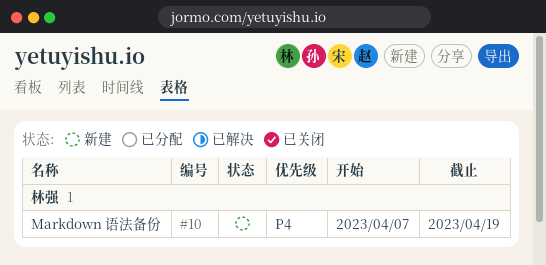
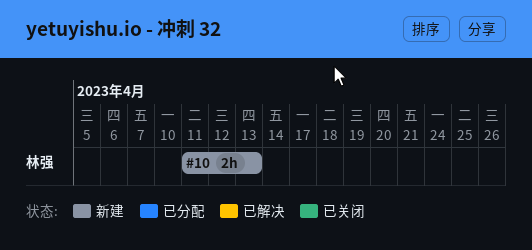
#10, start: Apr 7 -> Apr 11
#10, due: Apr 19 -> Apr 13

